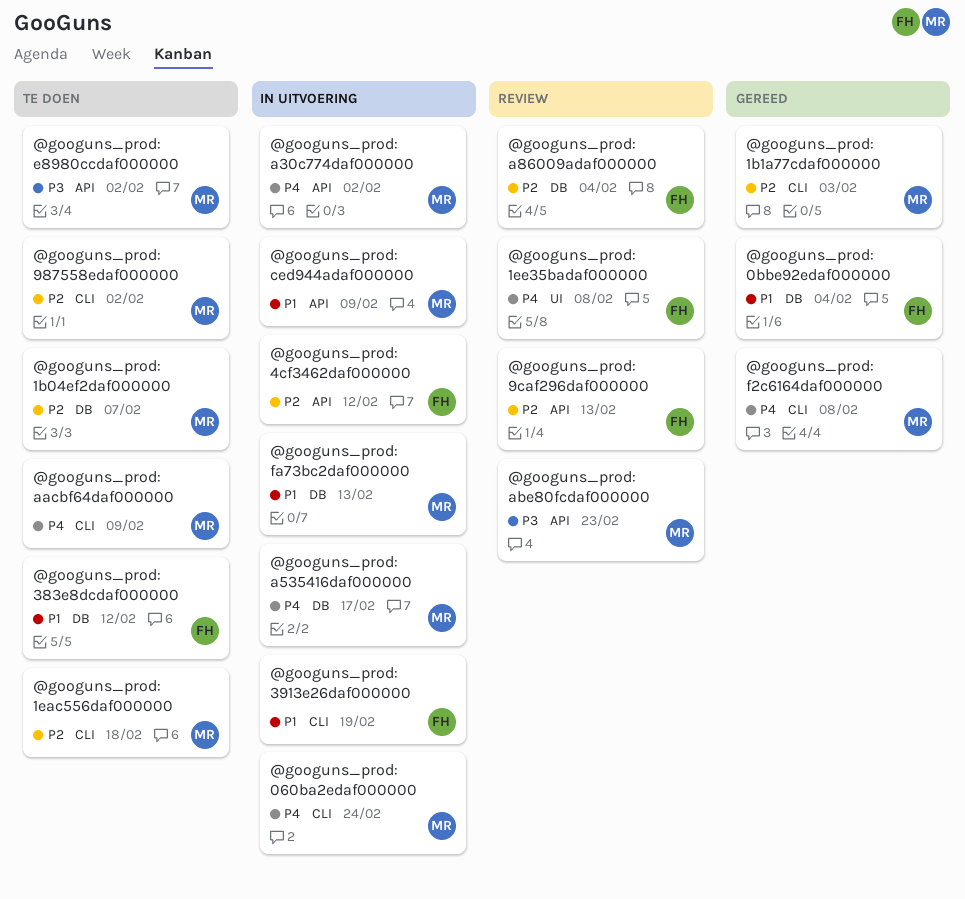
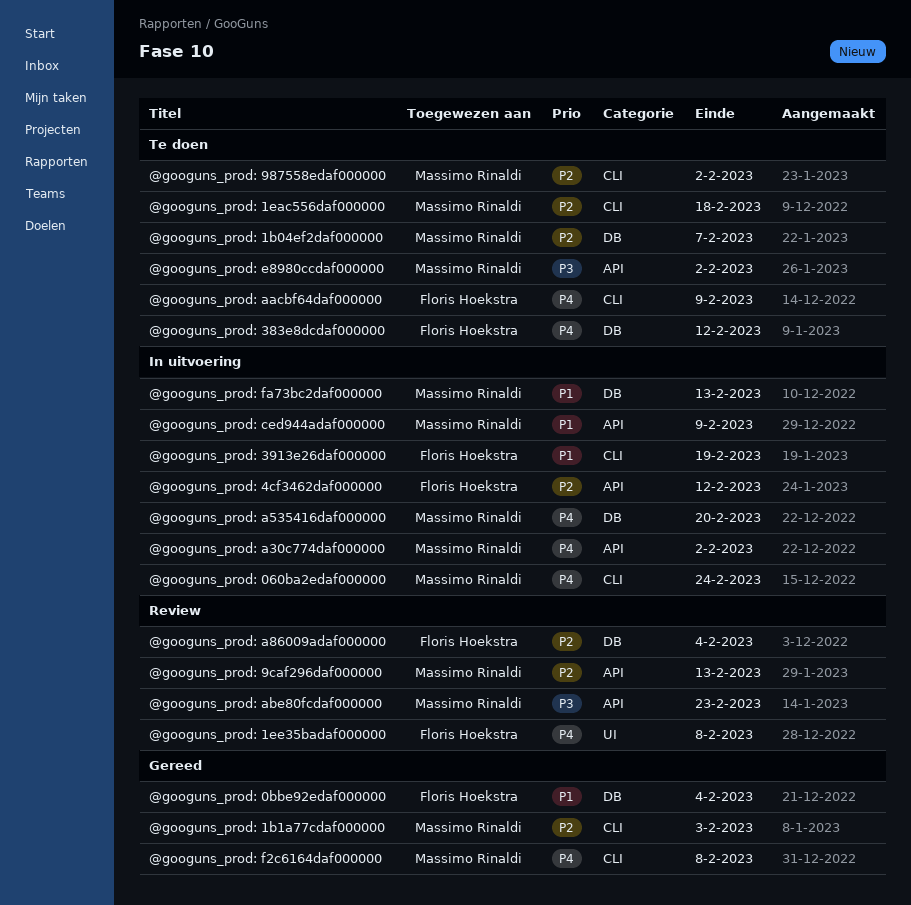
@googuns_prod: 383e8dcdaf000000, priority: P1 -> P4
@googuns_prod: 9caf296daf000000, owner: Floris Hoekstra -> Massimo Rinaldi
@googuns_prod: a535416daf000000, due: Feb 17 -> Feb 20
@googuns_prod: aacbf64daf000000, owner: Massimo Rinaldi -> Floris Hoekstra

